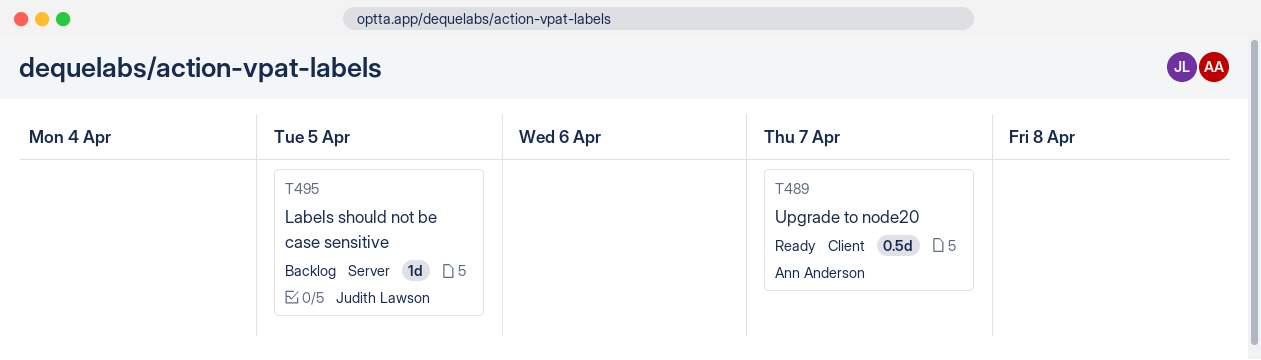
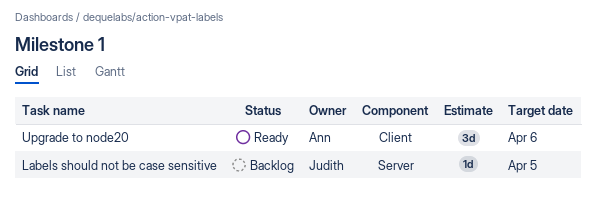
Upgrade to node20, estimate: 0.5d -> 3d
Upgrade to node20, due: Apr 7 -> Apr 6

